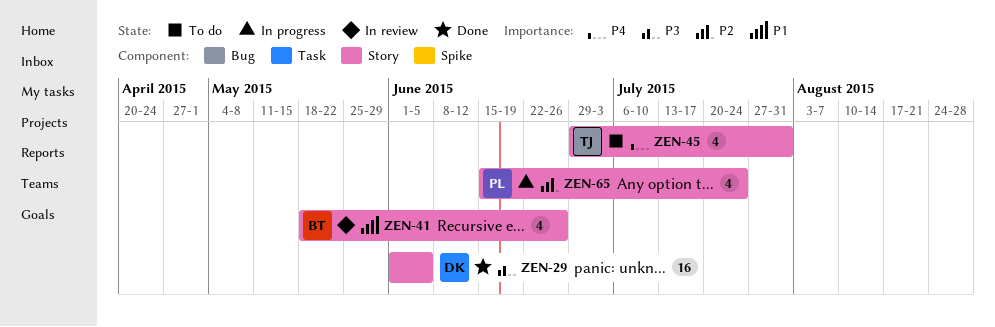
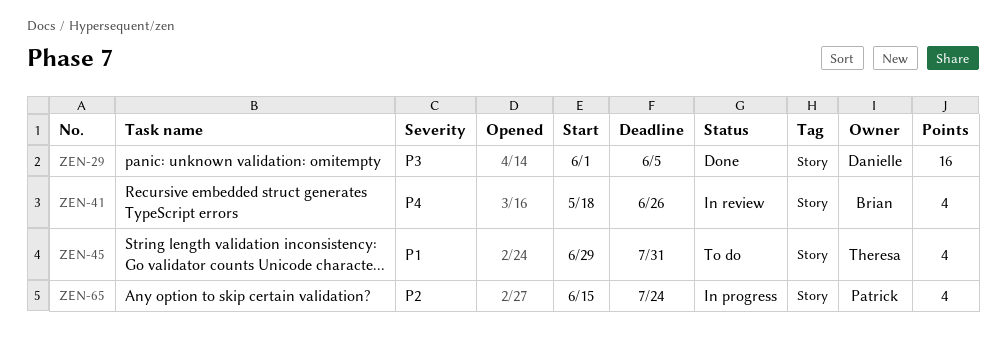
ZEN-41, priority: P1 -> P4
ZEN-45, priority: P4 -> P1

